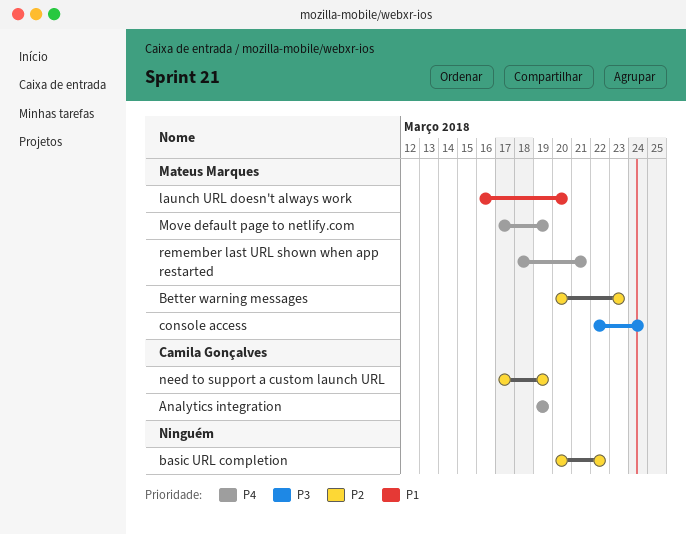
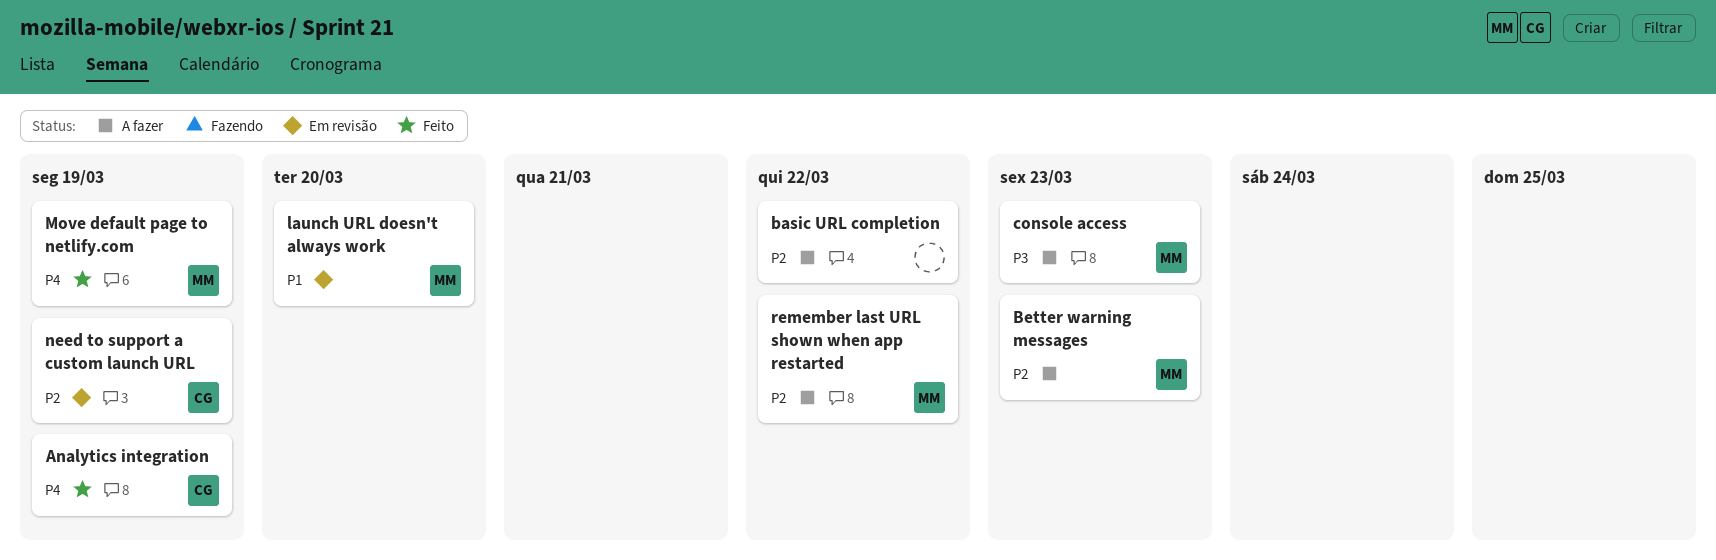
console access, due: Mar 24 -> Mar 23
remember last URL shown when app restarted, priority: P4 -> P2
remember last URL shown when app restarted, due: Mar 21 -> Mar 22

